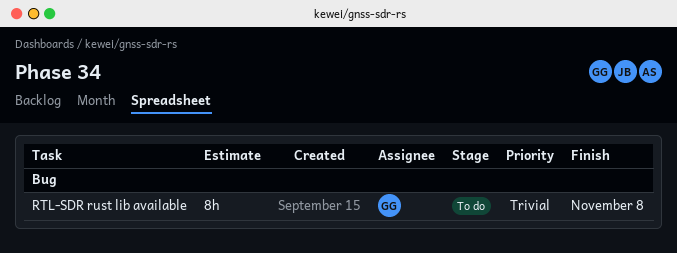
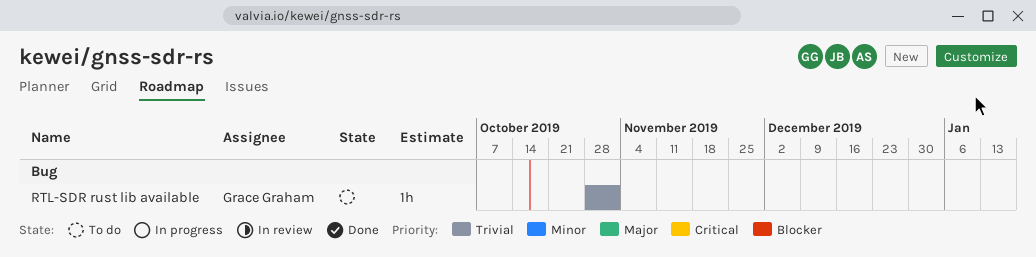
RTL-SDR rust lib available, estimate: 8h -> 1h
RTL-SDR rust lib available, due: Nov 8 -> Nov 1

